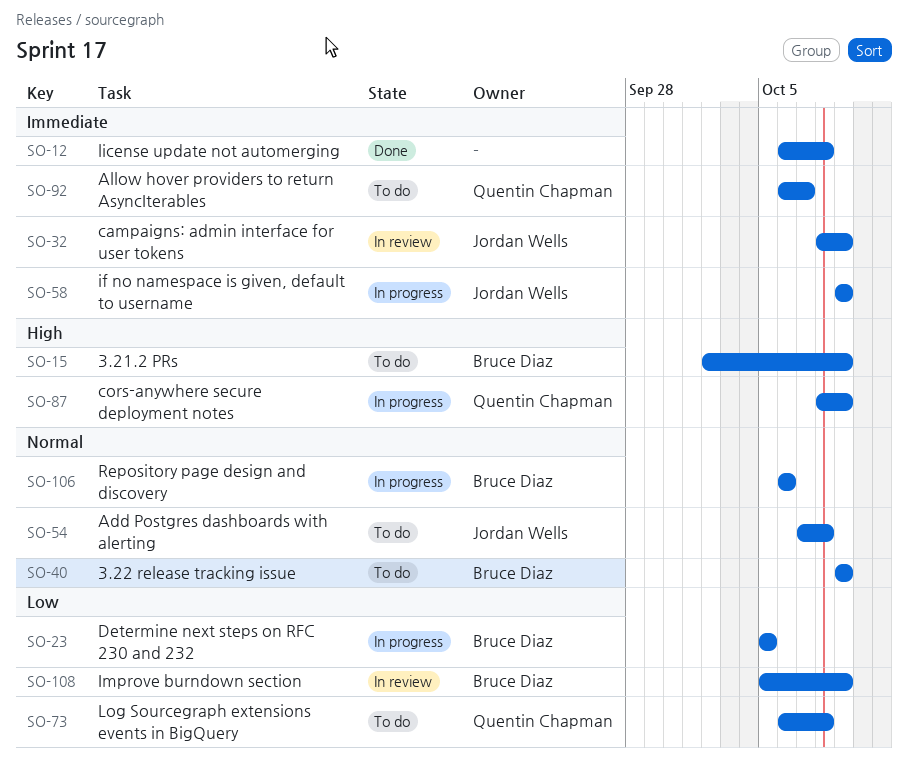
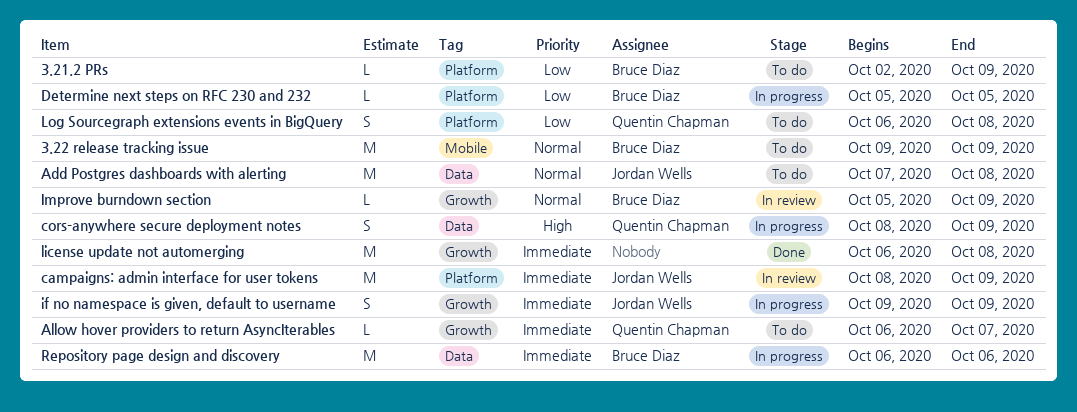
3.21.2 PRs, priority: High -> Low
Improve burndown section, priority: Low -> Normal
Repository page design and discovery, priority: Normal -> Immediate

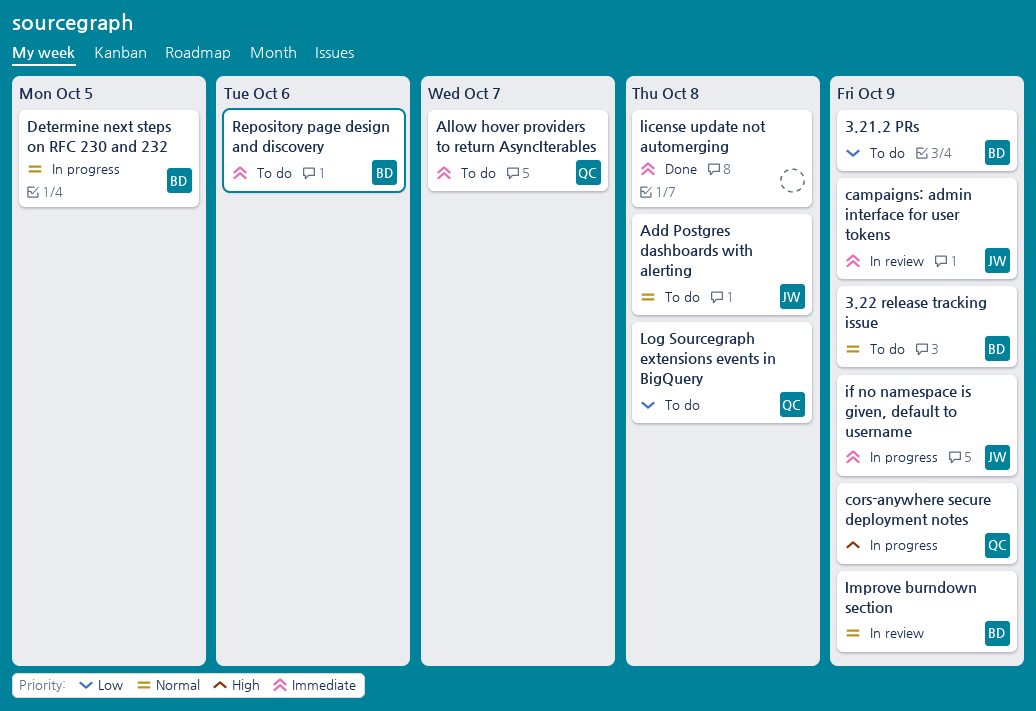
Determine next steps on RFC 230 and 232, priority: Low -> Normal
Repository page design and discovery, status: In progress -> To do

